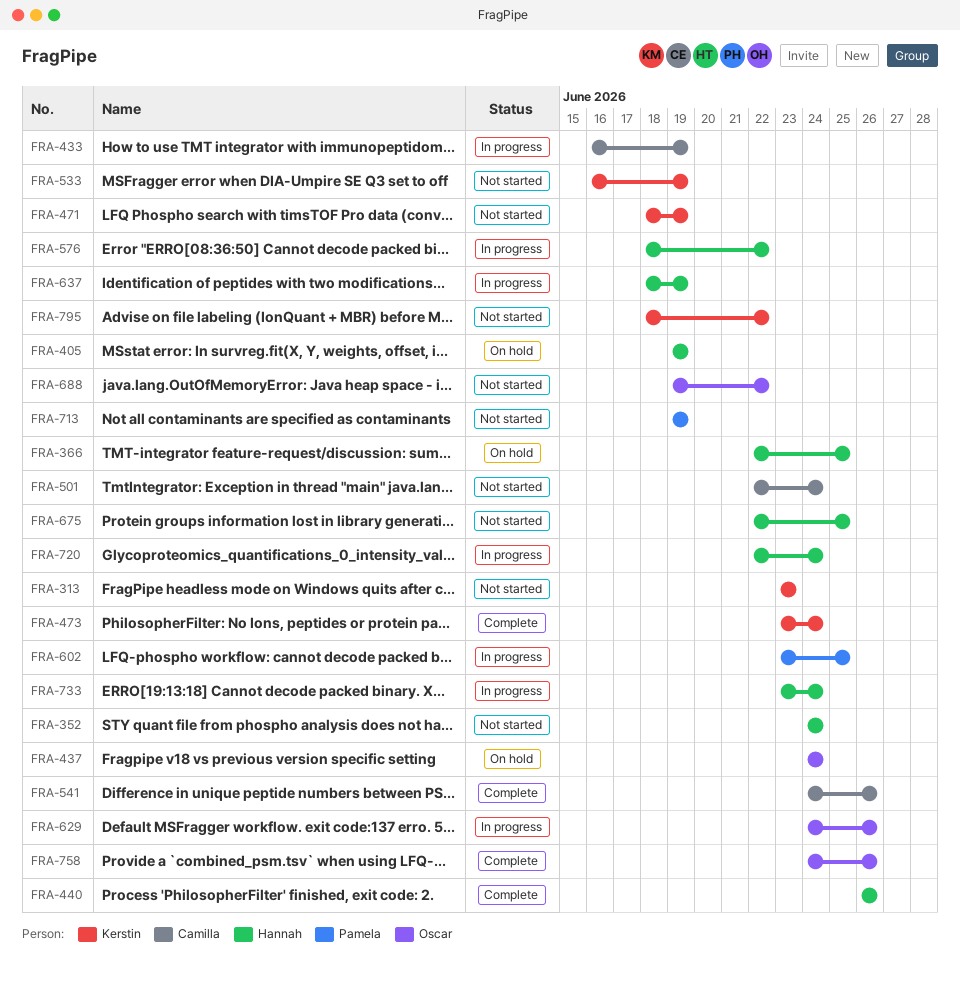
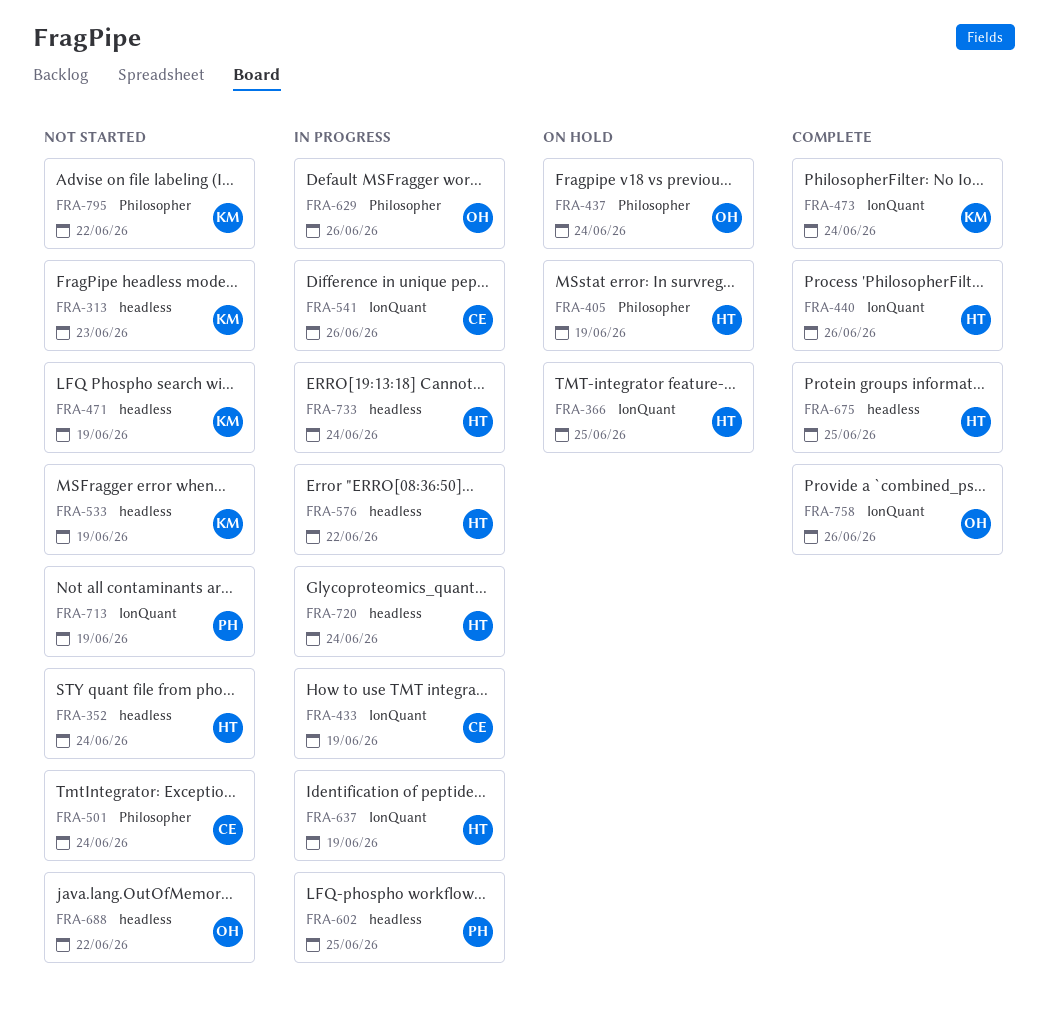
FRA-541, status: Complete -> In progress
FRA-675, status: Not started -> Complete

